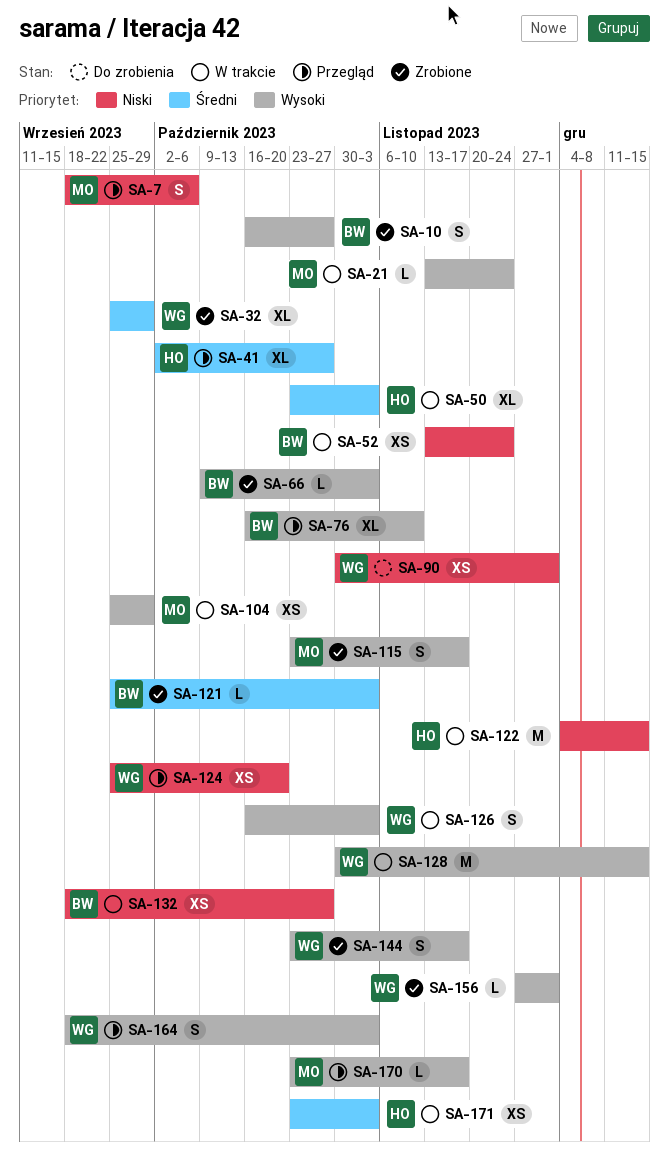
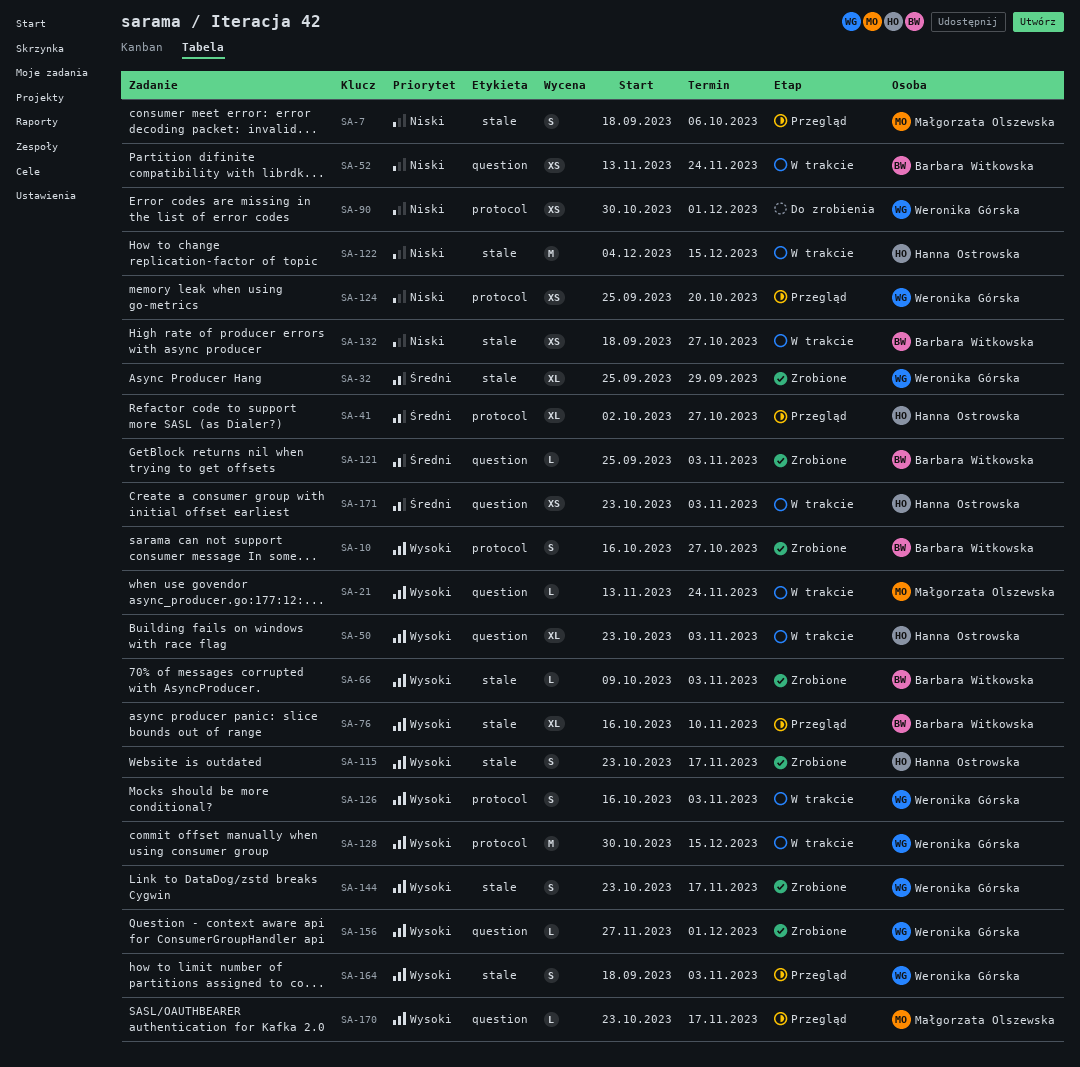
SA-50, priority: Średni -> Wysoki
SA-104: present -> none
SA-115, owner: Małgorzata Olszewska -> Hanna Ostrowska

